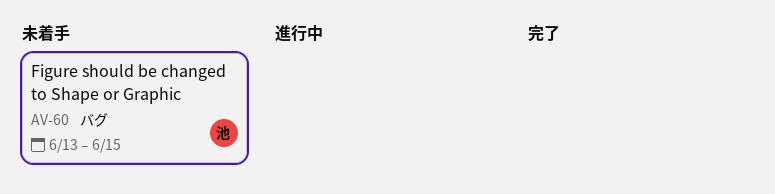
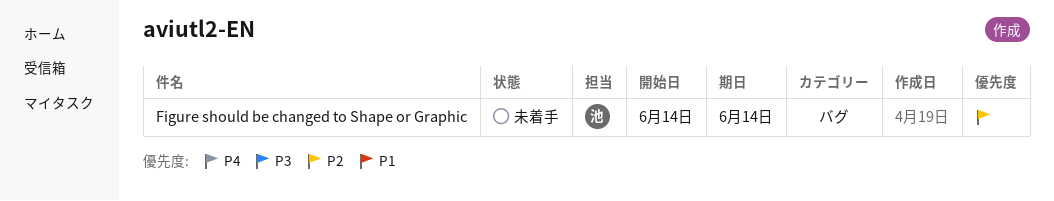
Figure should be changed to Shape or Graphic, start: Jun 13 -> Jun 14
Figure should be changed to Shape or Graphic, due: Jun 15 -> Jun 14

